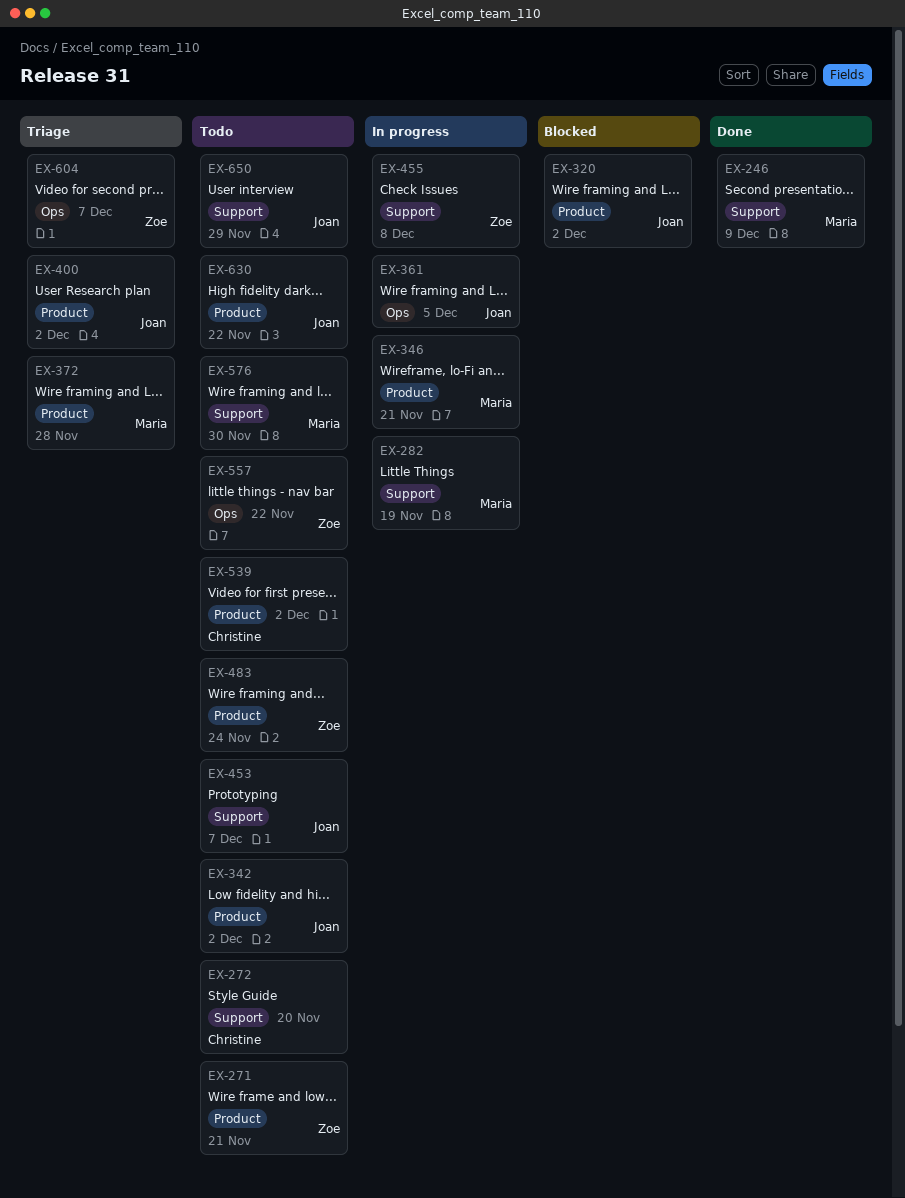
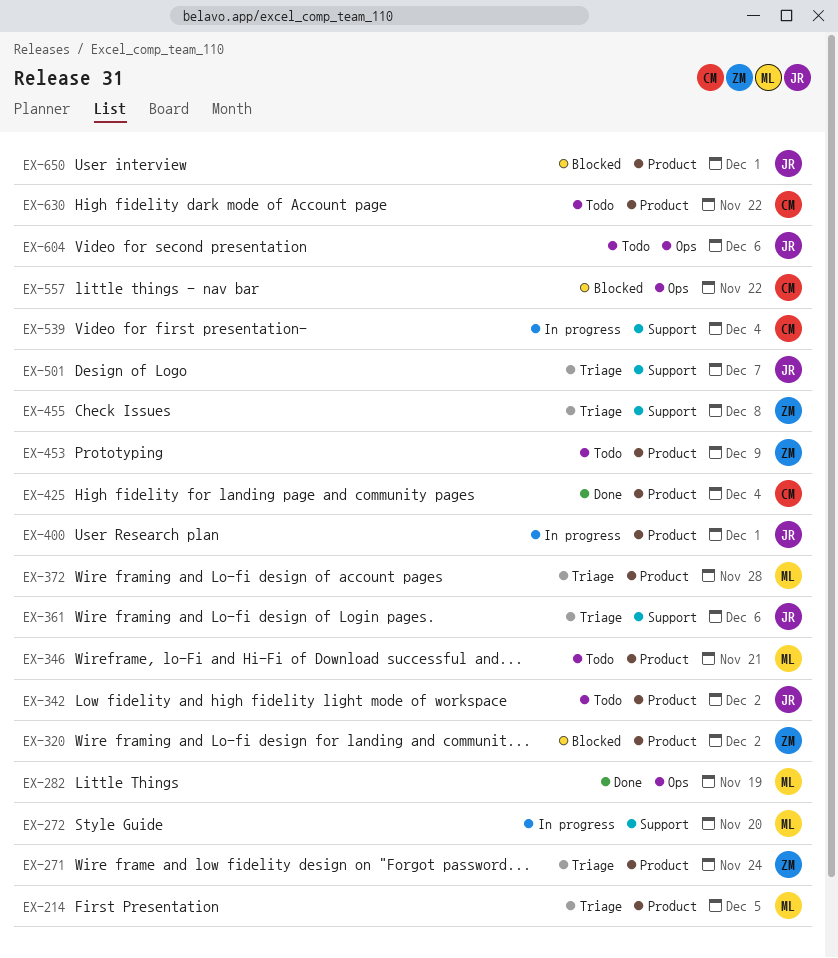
EX-214: none -> present
EX-246: present -> none
EX-271, status: Todo -> Triage
EX-271, due: Nov 21 -> Nov 24
EX-272, status: Todo -> In progress
EX-272, owner: Christine -> Maria
EX-282, status: In progress -> Done
EX-282, label: Support -> Ops
EX-320, owner: Joan -> Zoe
EX-346, status: In progress -> Todo
EX-361, status: In progress -> Triage
EX-361, label: Ops -> Support
EX-361, due: Dec 5 -> Dec 6
EX-400, status: Triage -> In progress
EX-400, due: Dec 2 -> Dec 1
EX-425: none -> present
EX-453, owner: Joan -> Zoe
EX-453, label: Support -> Product
EX-453, due: Dec 7 -> Dec 9
EX-455, status: In progress -> Triage
EX-483: present -> none
EX-501: none -> present
EX-539, status: Todo -> In progress
EX-539, label: Product -> Support
EX-539, due: Dec 2 -> Dec 4
EX-557, status: Todo -> Blocked
EX-557, owner: Zoe -> Christine
EX-576: present -> none
EX-604, status: Triage -> Todo
EX-604, owner: Zoe -> Joan
EX-604, due: Dec 7 -> Dec 6
EX-630, owner: Joan -> Christine
EX-650, status: Todo -> Blocked
EX-650, label: Support -> Product
EX-650, due: Nov 29 -> Dec 1

